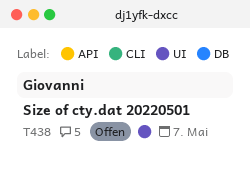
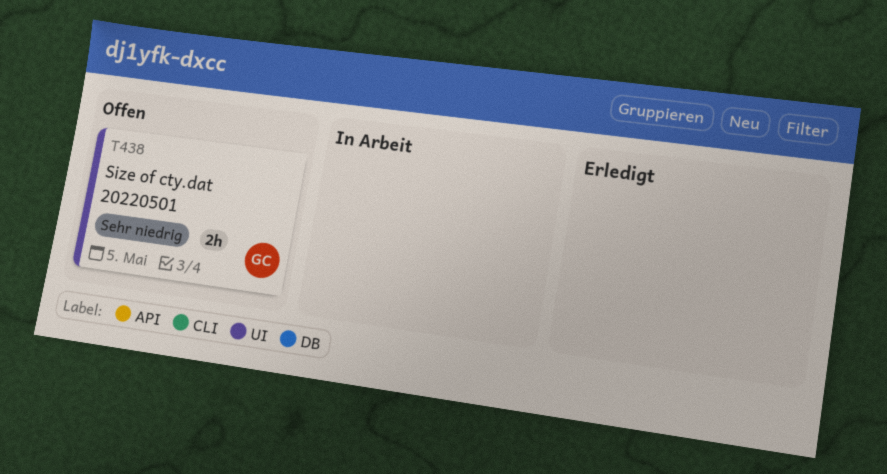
T438, due: May 7 -> May 5

